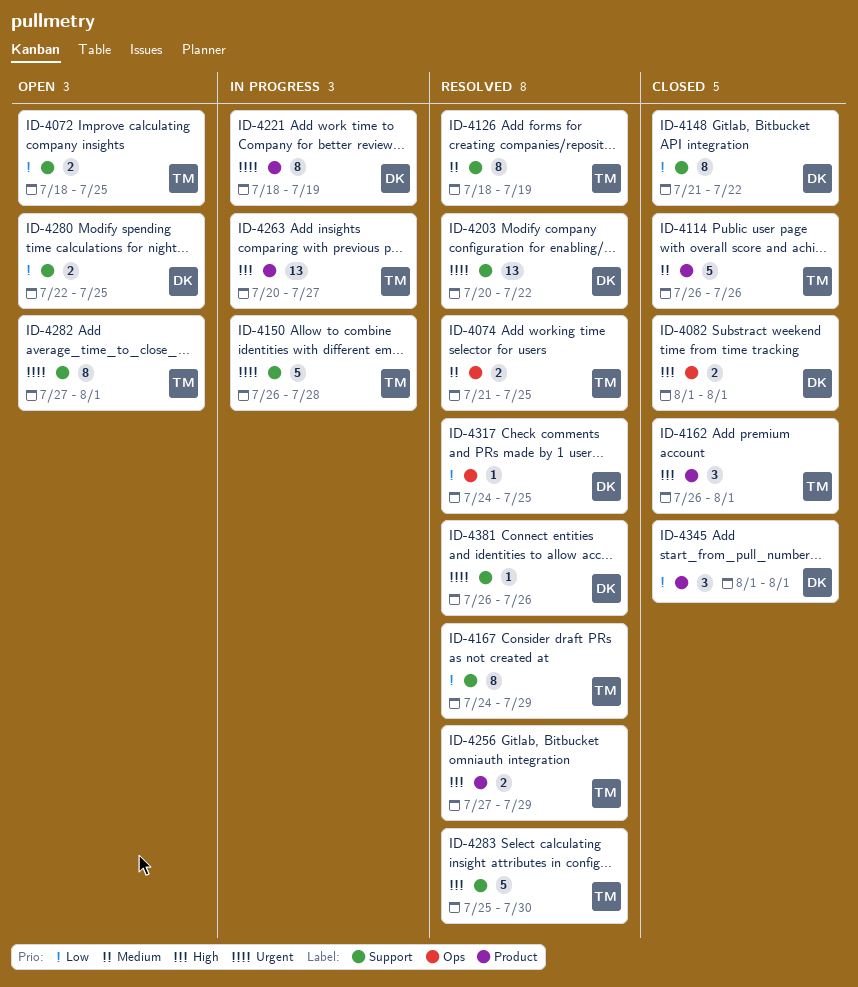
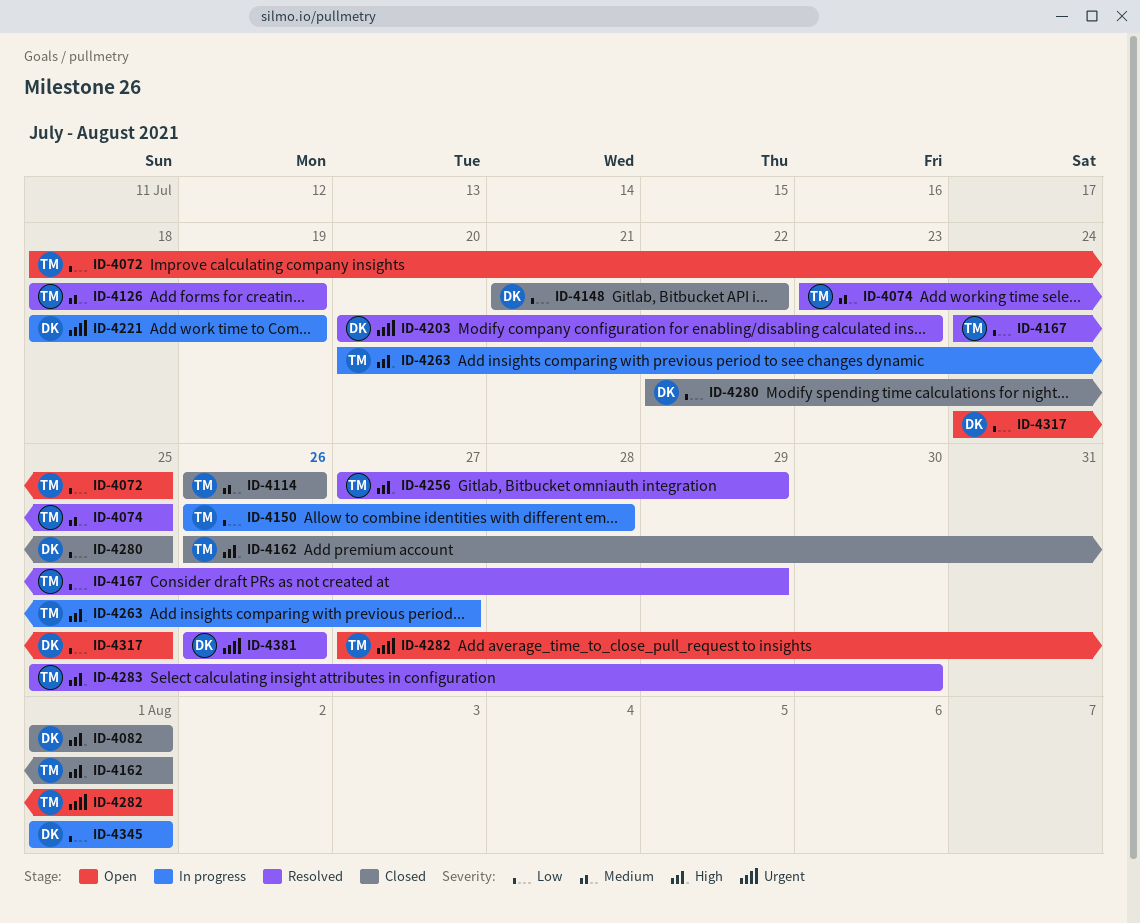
ID-4074, start: Jul 21 -> Jul 23
ID-4150, priority: Urgent -> Low
ID-4203, due: Jul 22 -> Jul 23
ID-4280, status: Open -> Closed
ID-4317, status: Resolved -> Open
ID-4345, status: Closed -> In progress

